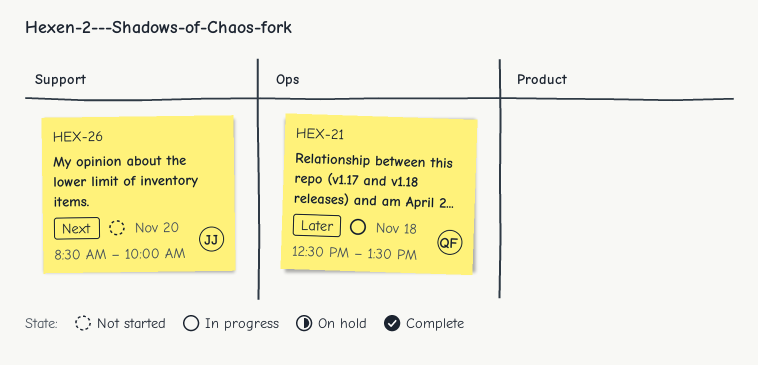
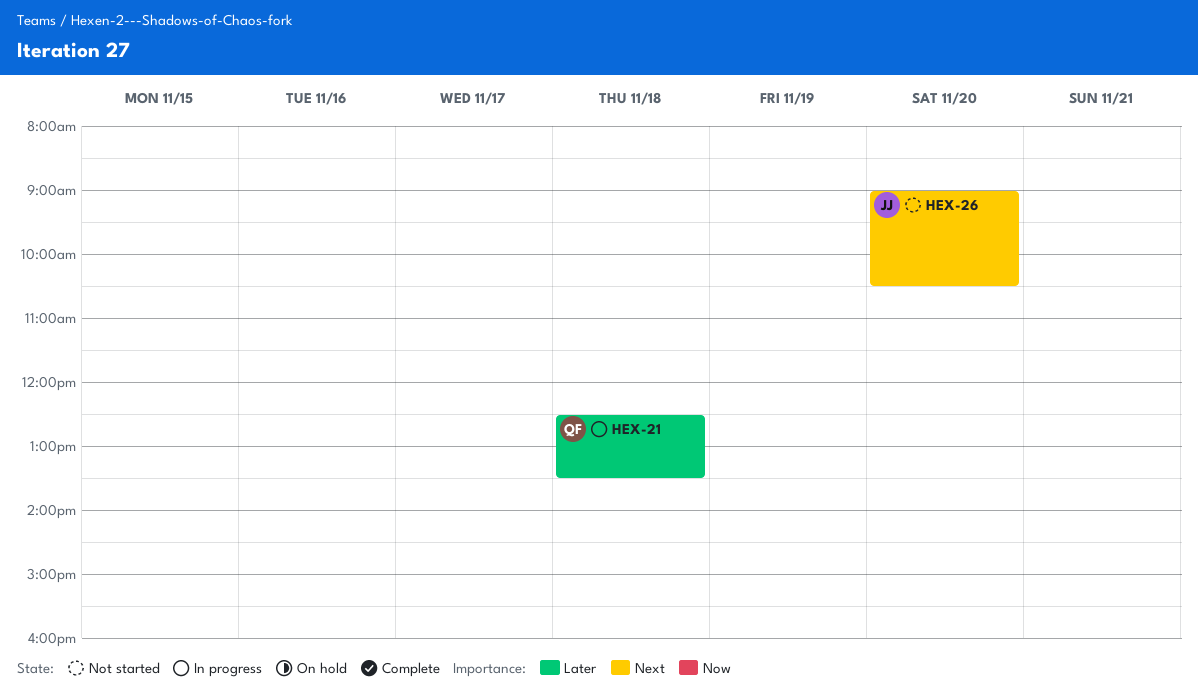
HEX-26, begins: 08:30 -> 09:00
HEX-26, ends: 10:00 -> 10:30

